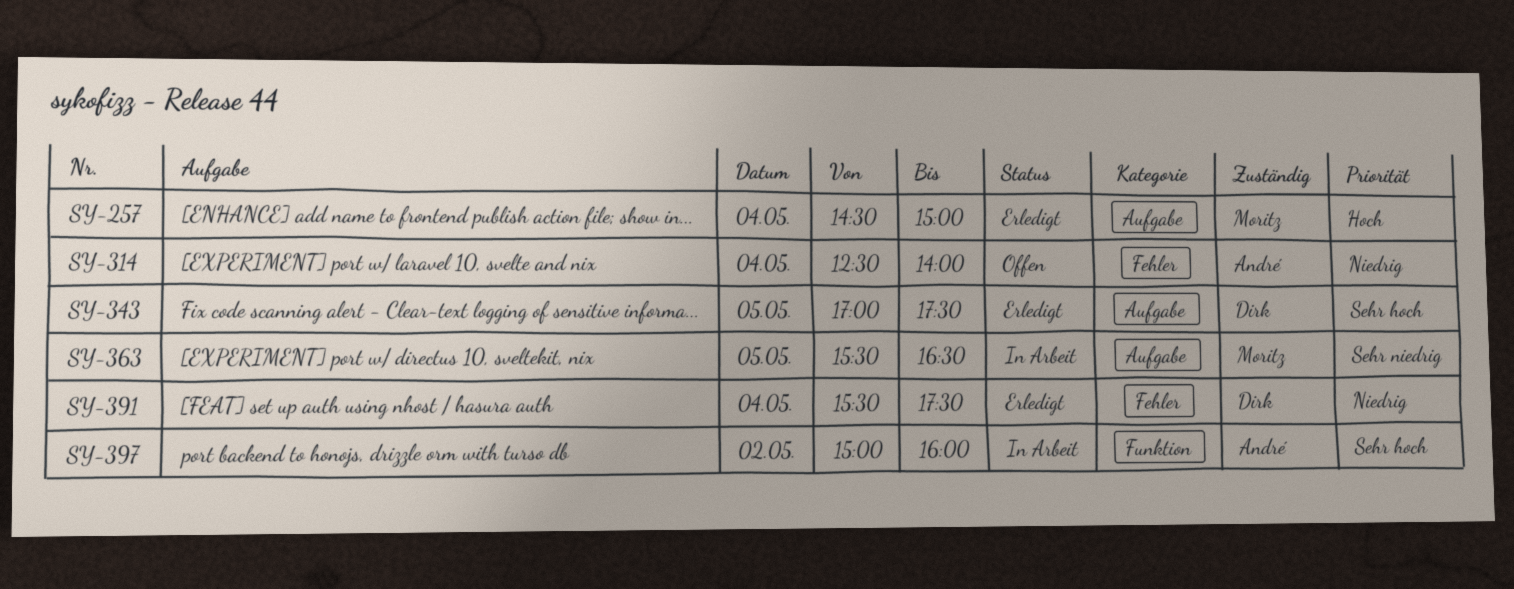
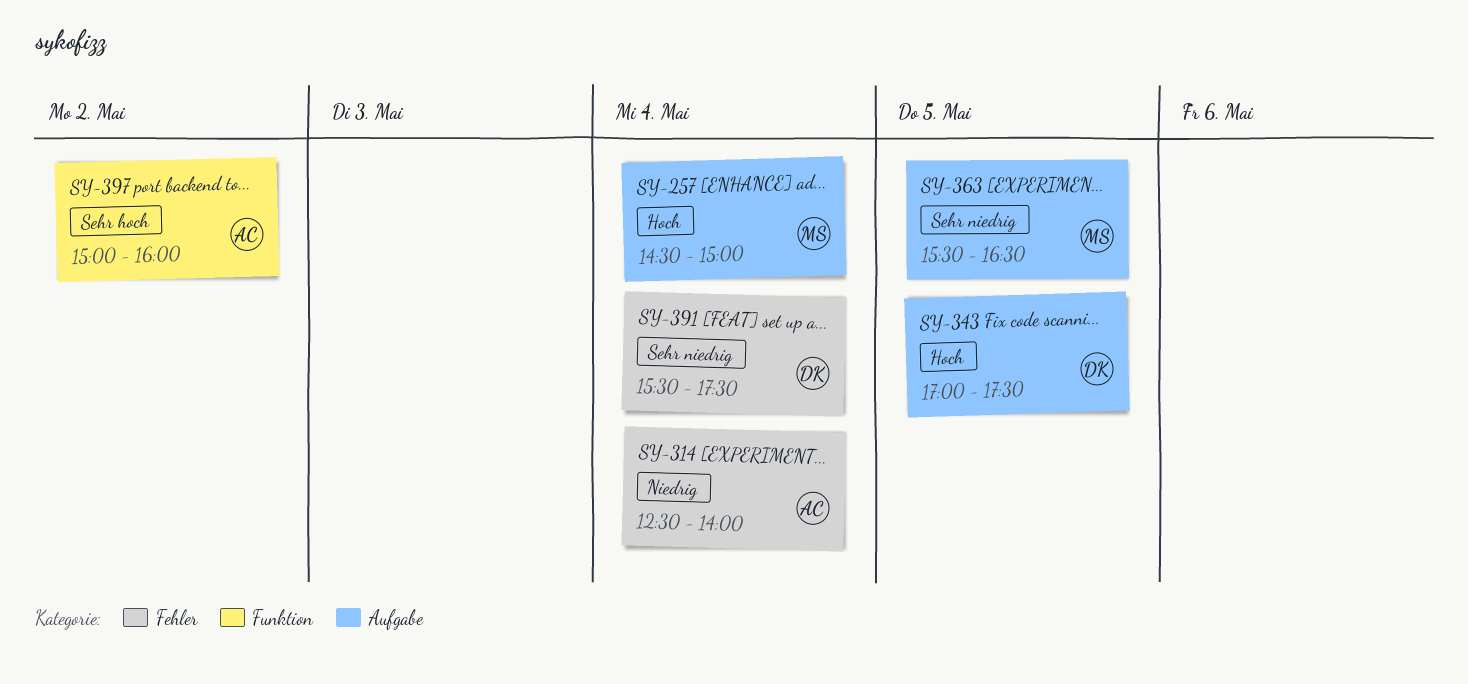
SY-343, priority: Sehr hoch -> Hoch
SY-391, priority: Niedrig -> Sehr niedrig

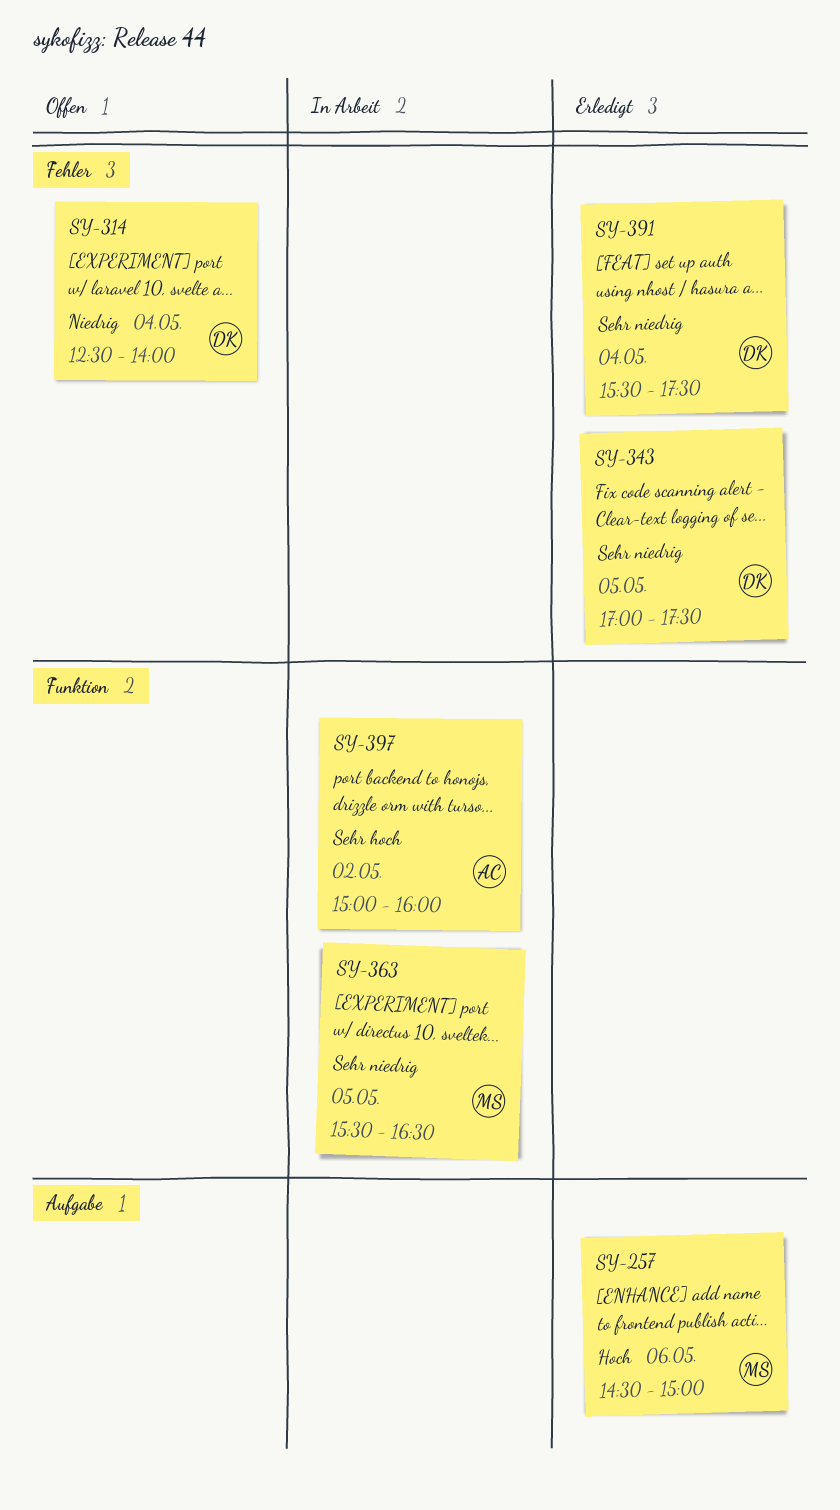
SY-257, day: May 4 -> May 6
SY-314, owner: AC -> DK
SY-343, priority: Hoch -> Sehr niedrig
SY-343, label: Aufgabe -> Fehler
SY-363, label: Aufgabe -> Funktion

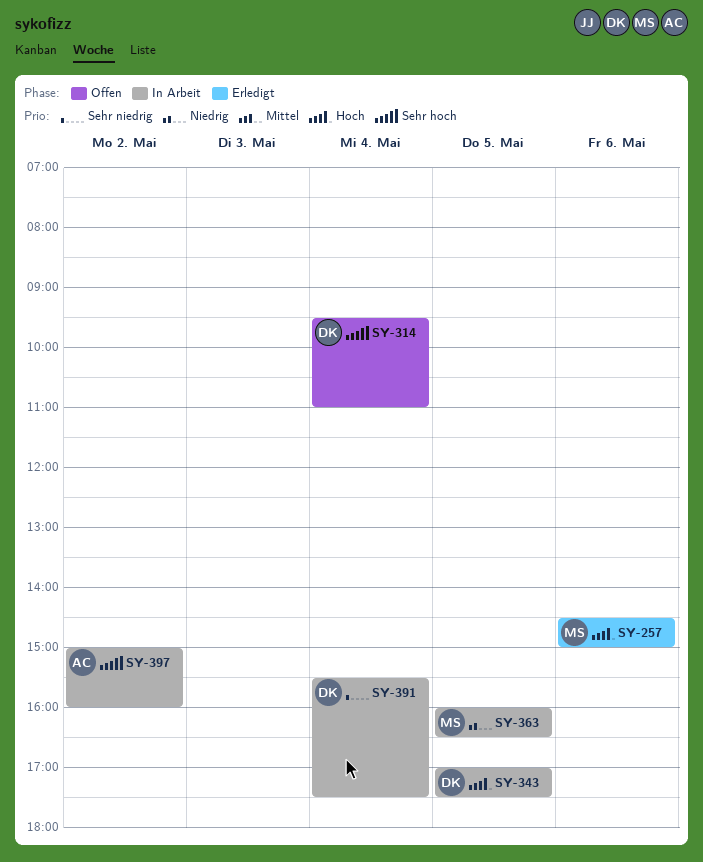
SY-314, priority: Niedrig -> Sehr hoch
SY-314, begins: 12:30 -> 09:30
SY-314, ends: 14:00 -> 11:00
SY-343, status: Erledigt -> In Arbeit
SY-343, priority: Sehr niedrig -> Hoch
SY-363, priority: Sehr niedrig -> Niedrig
SY-363, begins: 15:30 -> 16:00
SY-391, status: Erledigt -> In Arbeit

